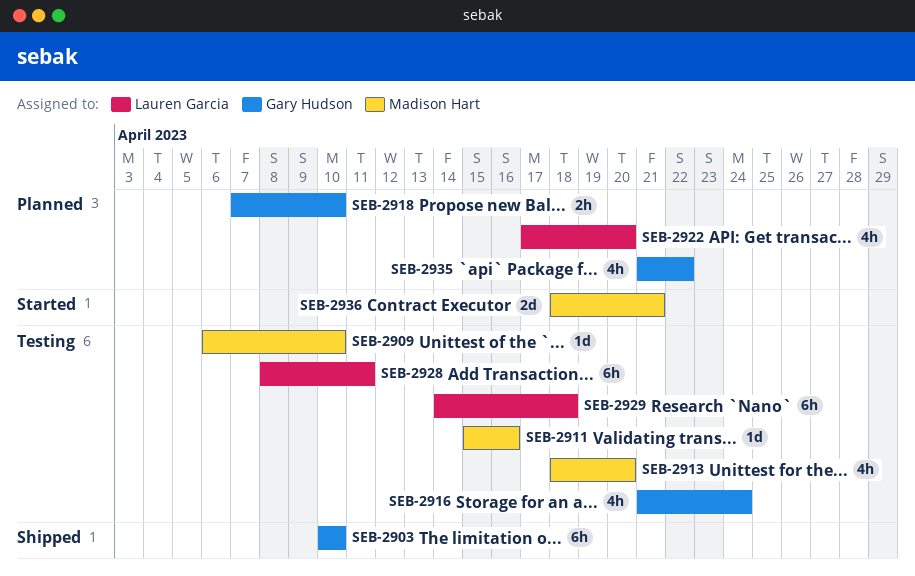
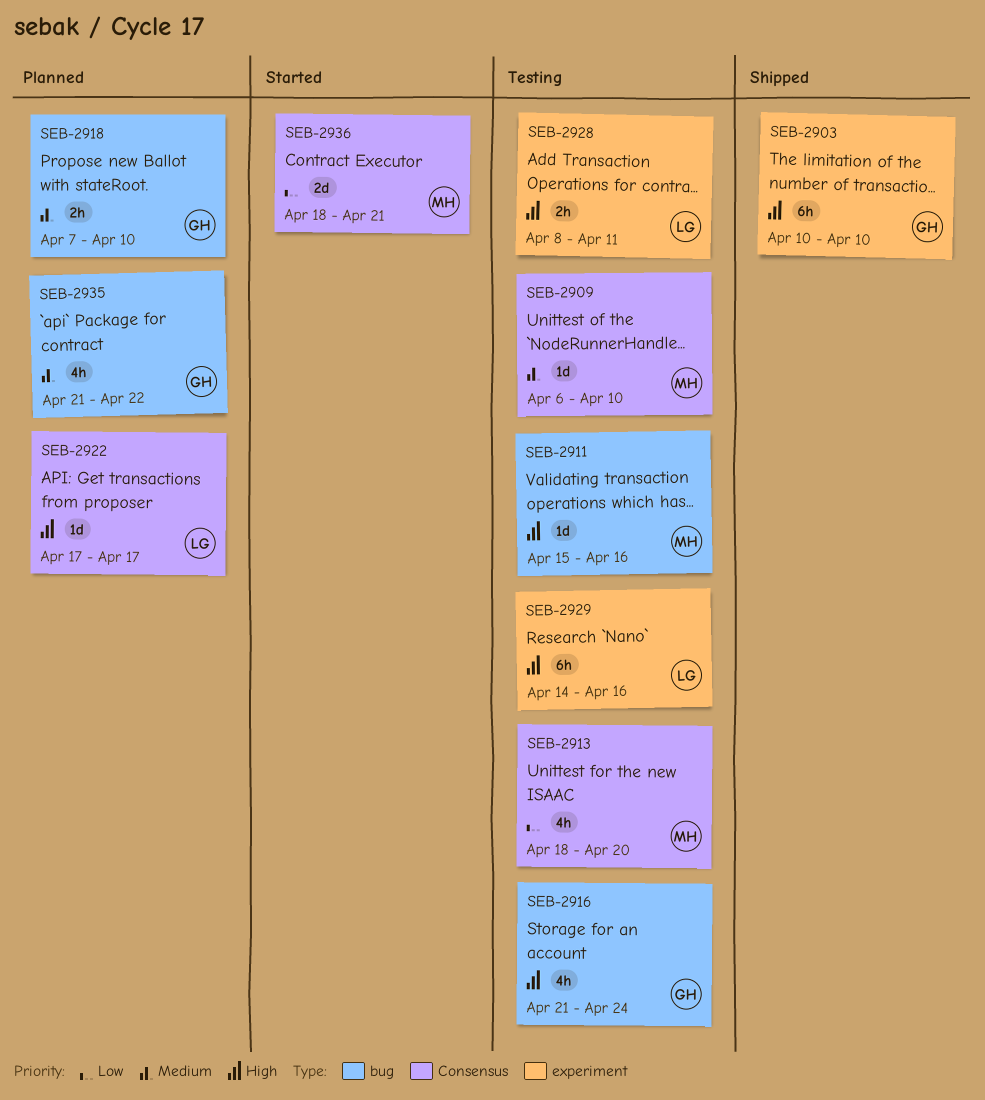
SEB-2922, estimate: 4h -> 1d
SEB-2922, due: Apr 20 -> Apr 17
SEB-2928, estimate: 6h -> 2h
SEB-2929, due: Apr 18 -> Apr 16

